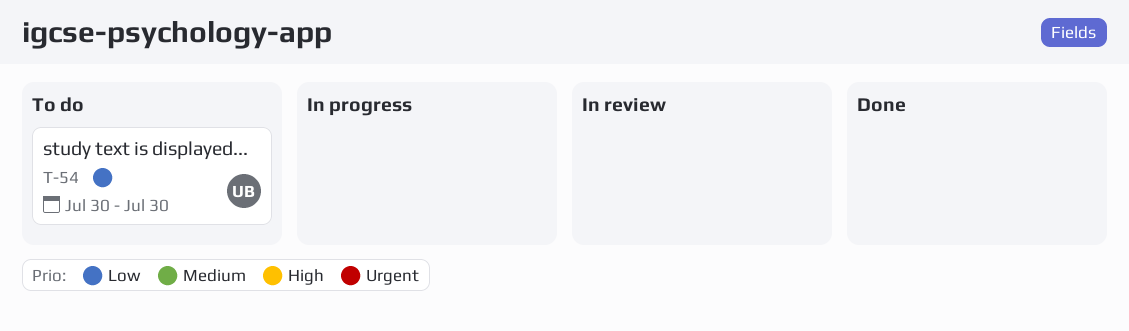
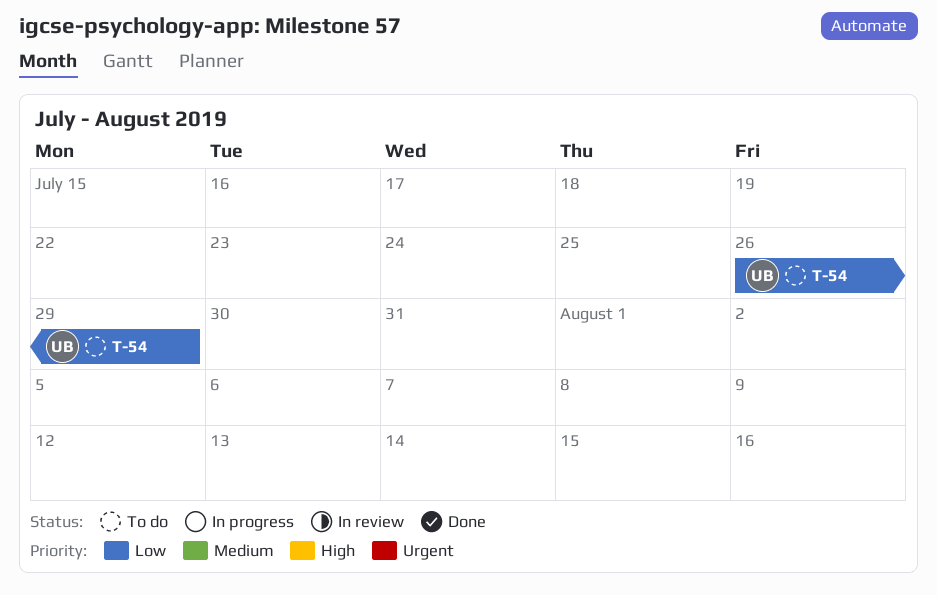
T-54, start: Jul 30 -> Jul 26
T-54, due: Jul 30 -> Jul 29

